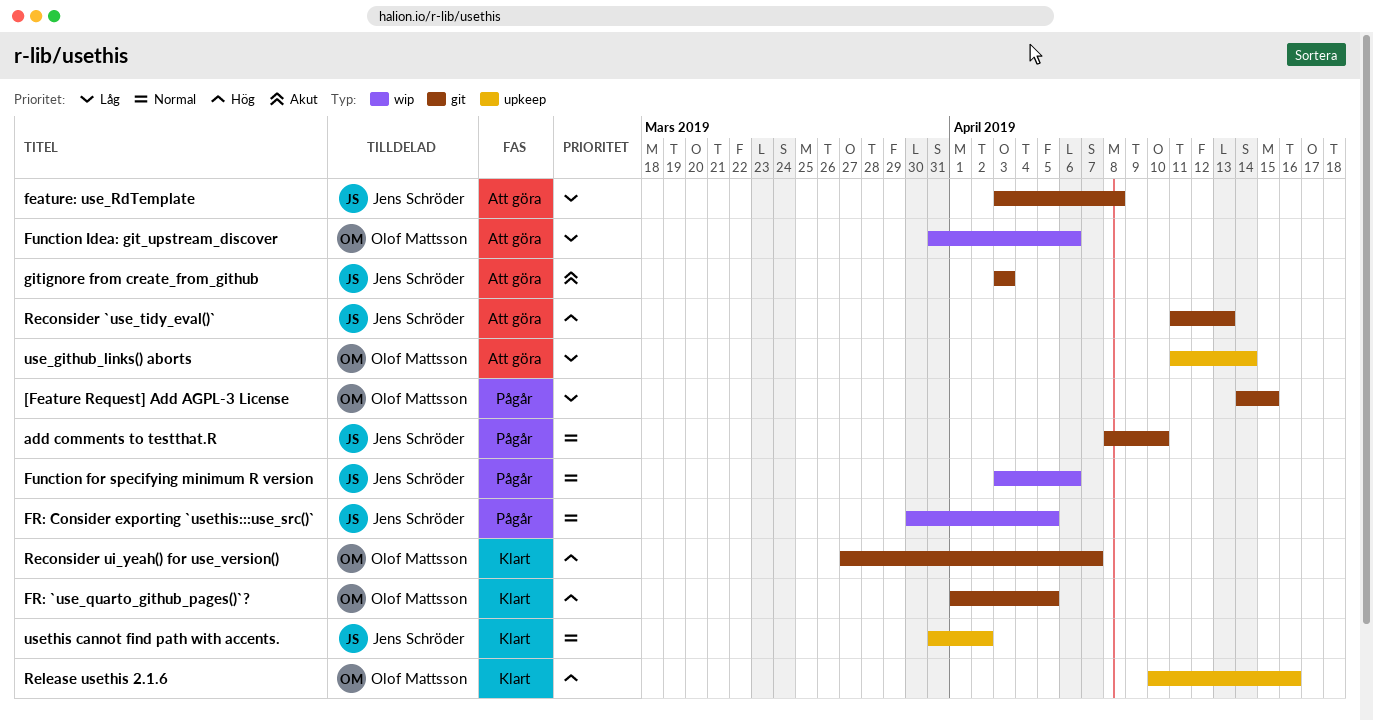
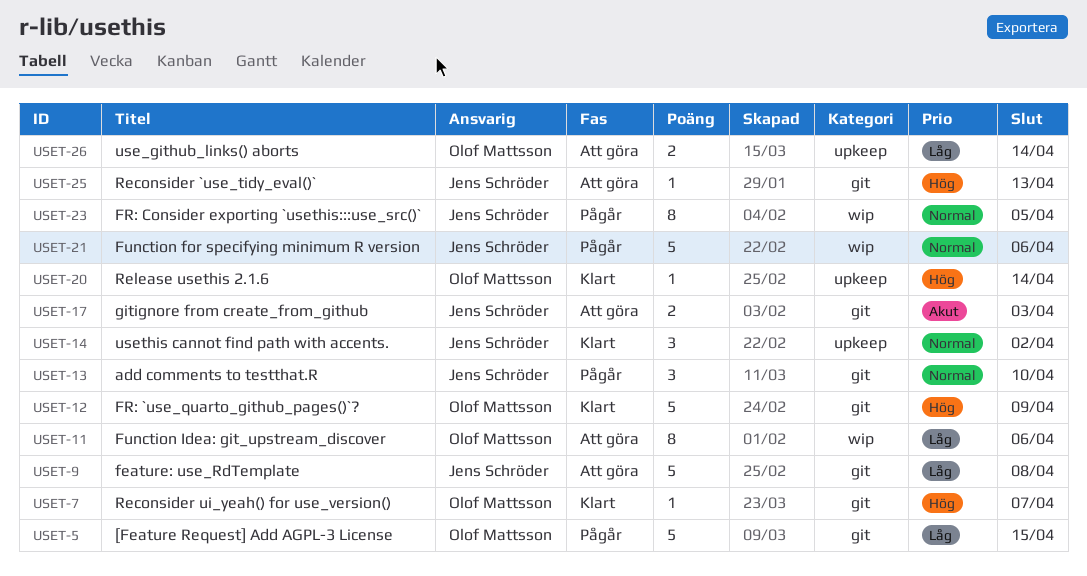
FR: `use_quarto_github_pages()`?, due: Apr 5 -> Apr 9
Release usethis 2.1.6, due: Apr 16 -> Apr 14

